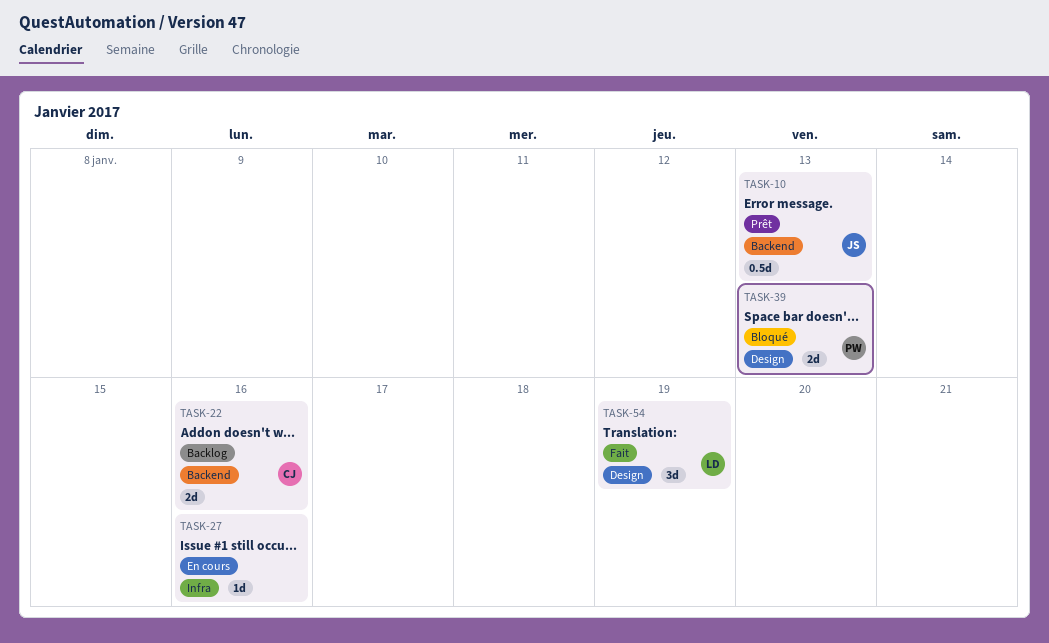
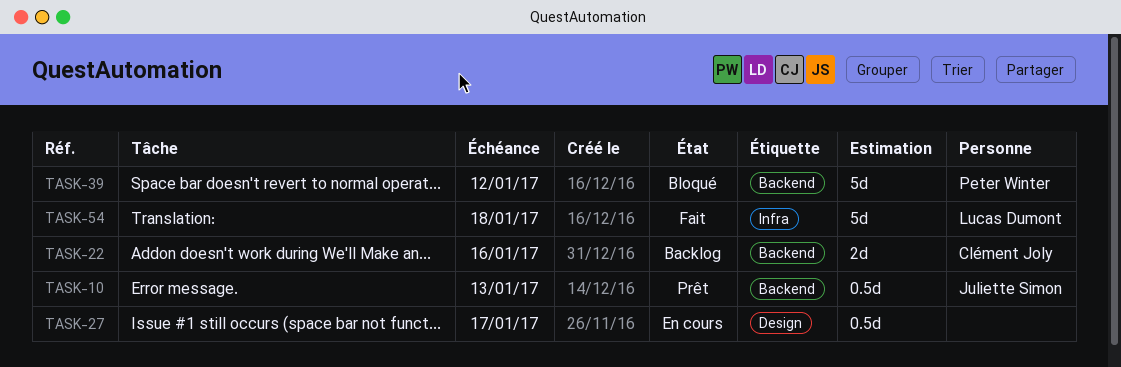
TASK-27, label: Infra -> Design
TASK-27, estimate: 1d -> 0.5d
TASK-27, due: Jan 16 -> Jan 17
TASK-39, label: Design -> Backend
TASK-39, estimate: 2d -> 5d
TASK-39, due: Jan 13 -> Jan 12
TASK-54, label: Design -> Infra
TASK-54, estimate: 3d -> 5d
TASK-54, due: Jan 19 -> Jan 18

